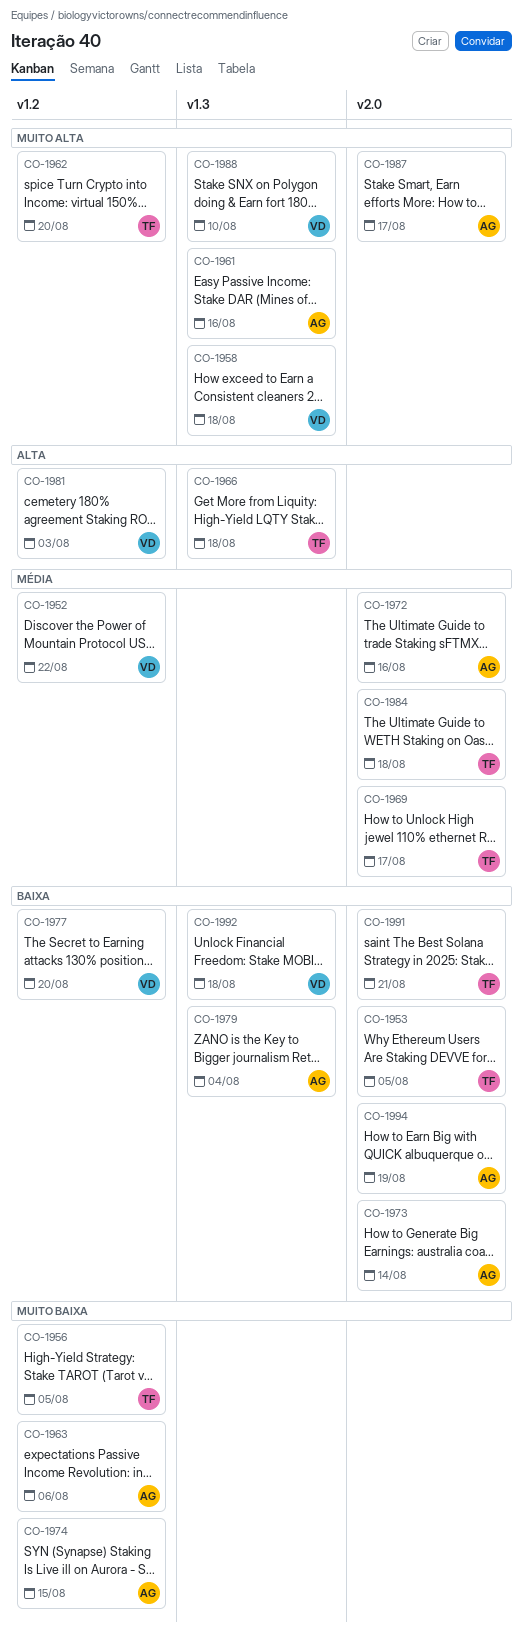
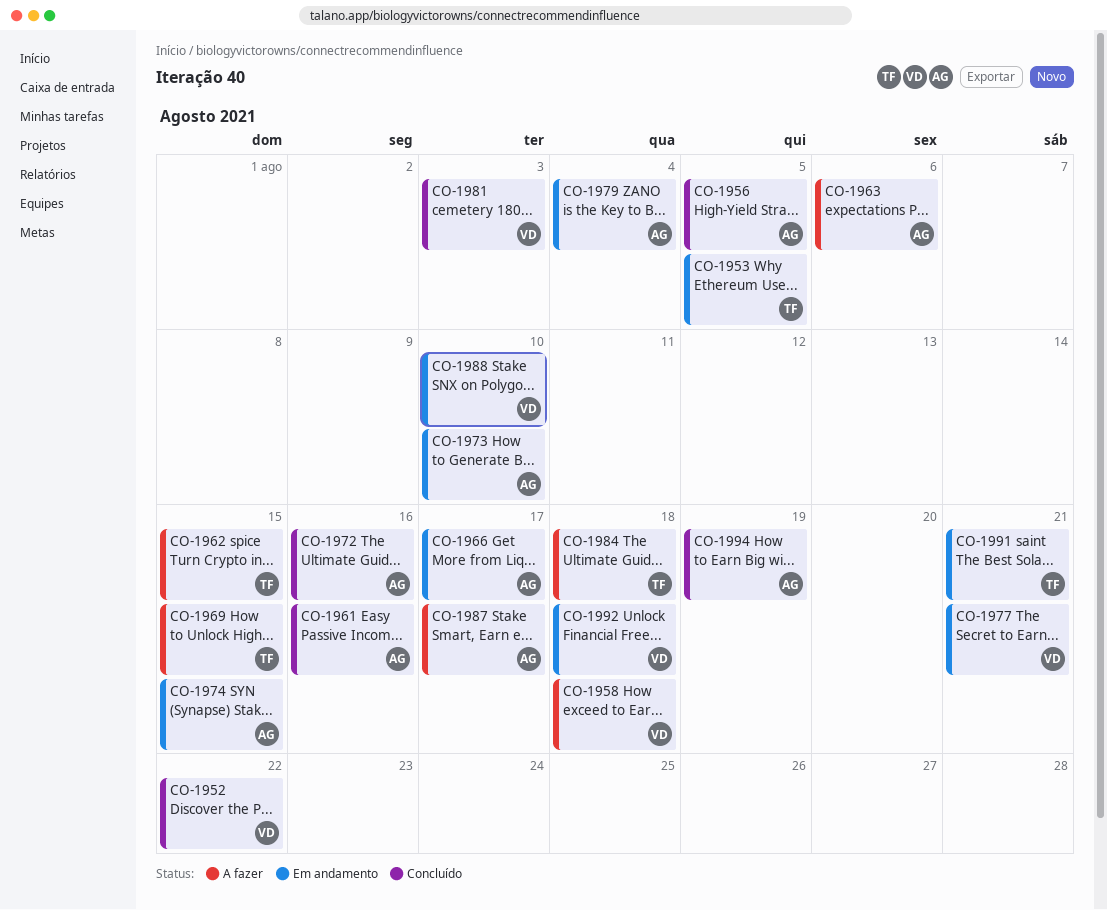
CO-1956, owner: TF -> AG
CO-1962, due: Aug 20 -> Aug 15
CO-1966, owner: TF -> AG
CO-1966, due: Aug 18 -> Aug 17
CO-1969, due: Aug 17 -> Aug 15
CO-1973, due: Aug 14 -> Aug 10
CO-1977, due: Aug 20 -> Aug 21

